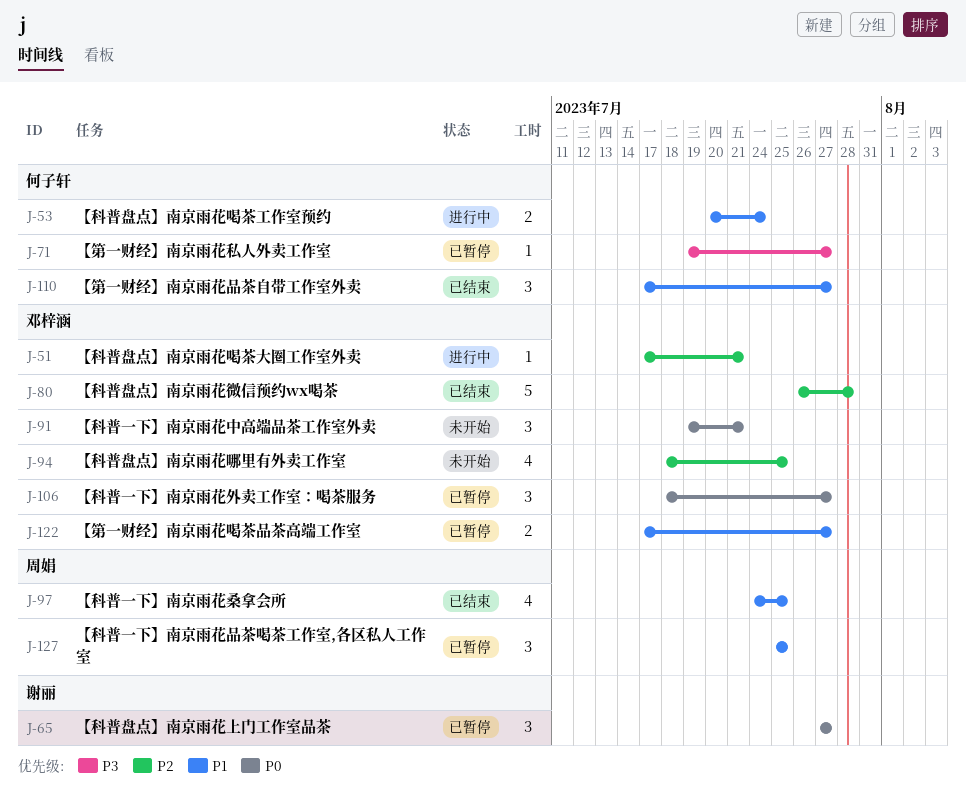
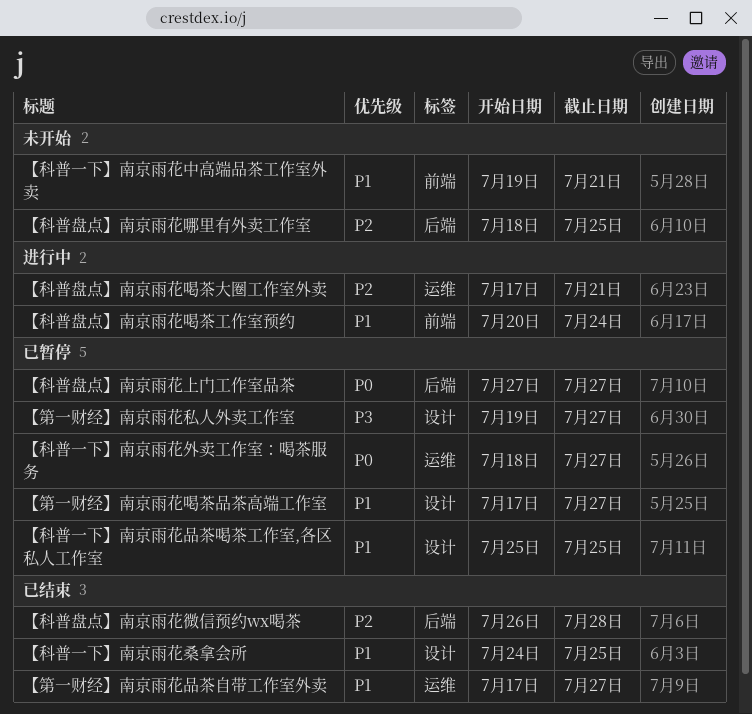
【科普一下】南京雨花中高端品茶工作室外卖, priority: P0 -> P1

